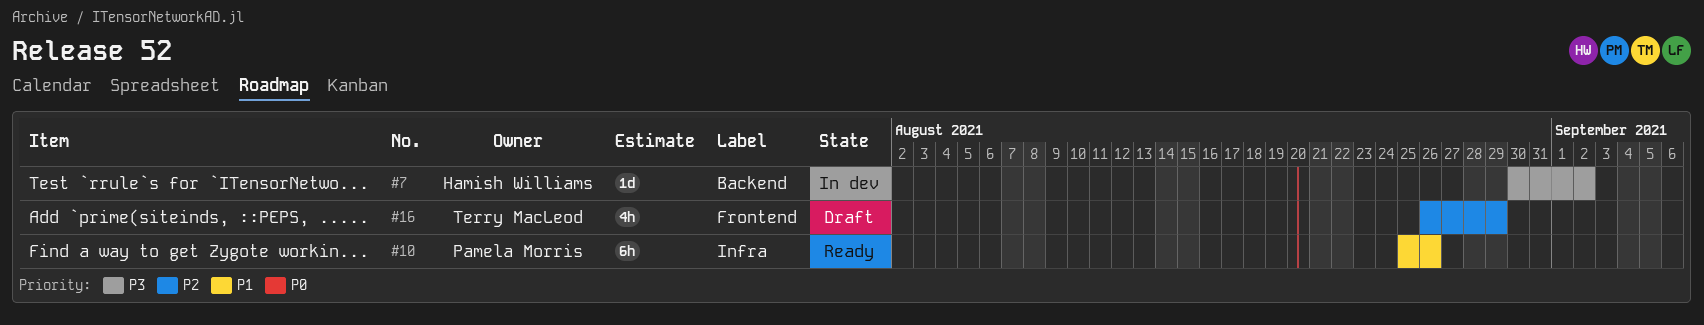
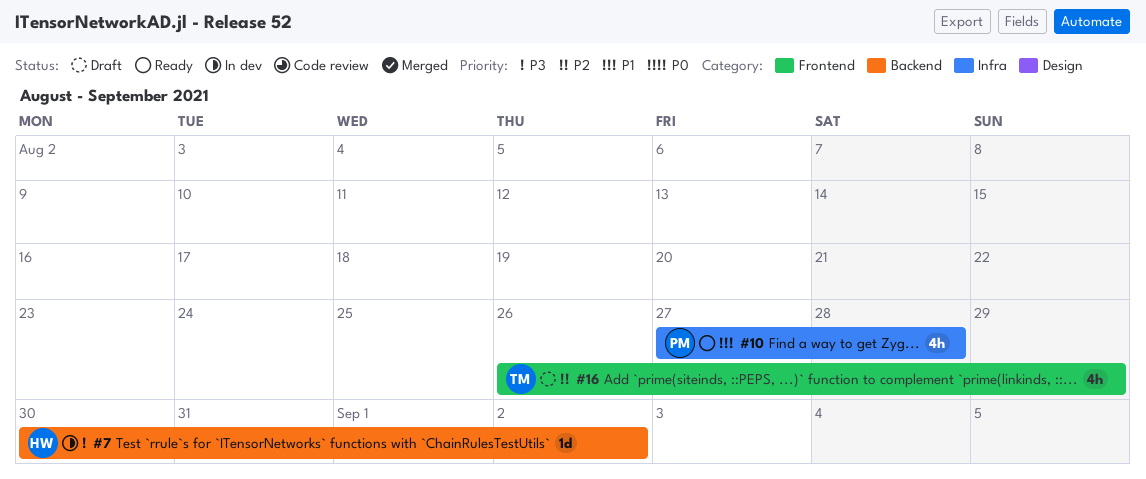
#10, estimate: 6h -> 4h
#10, start: Aug 25 -> Aug 27
#10, due: Aug 26 -> Aug 28

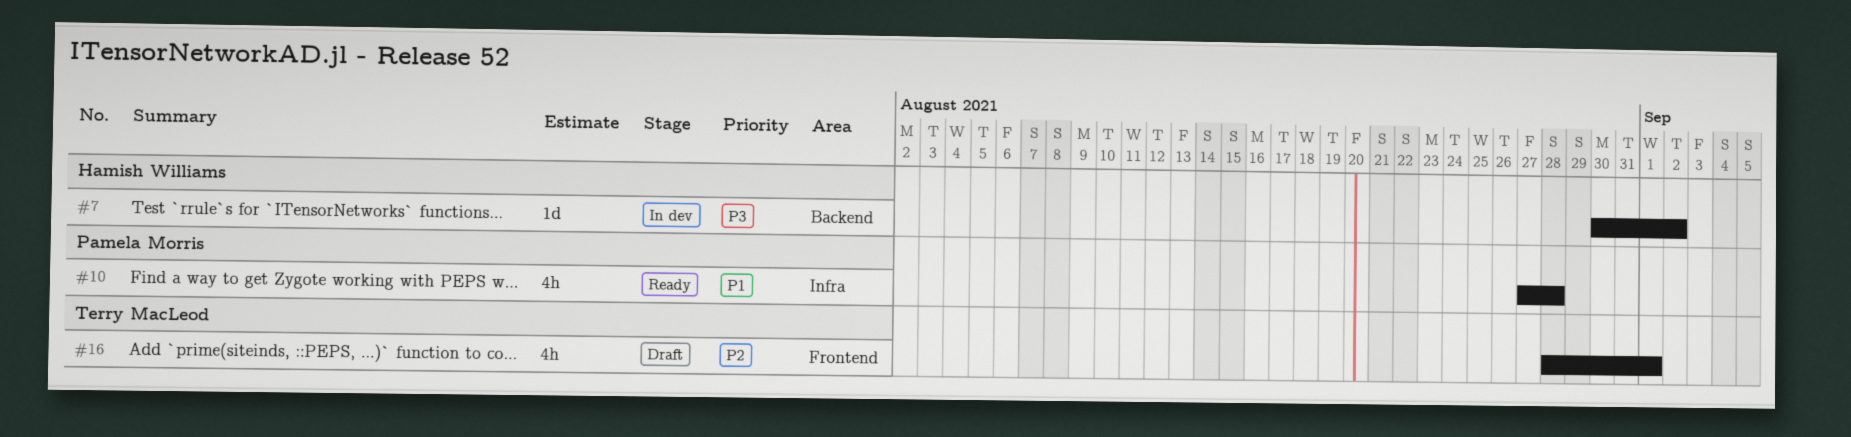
#16, start: Aug 26 -> Aug 28
#16, due: Aug 29 -> Sep 1

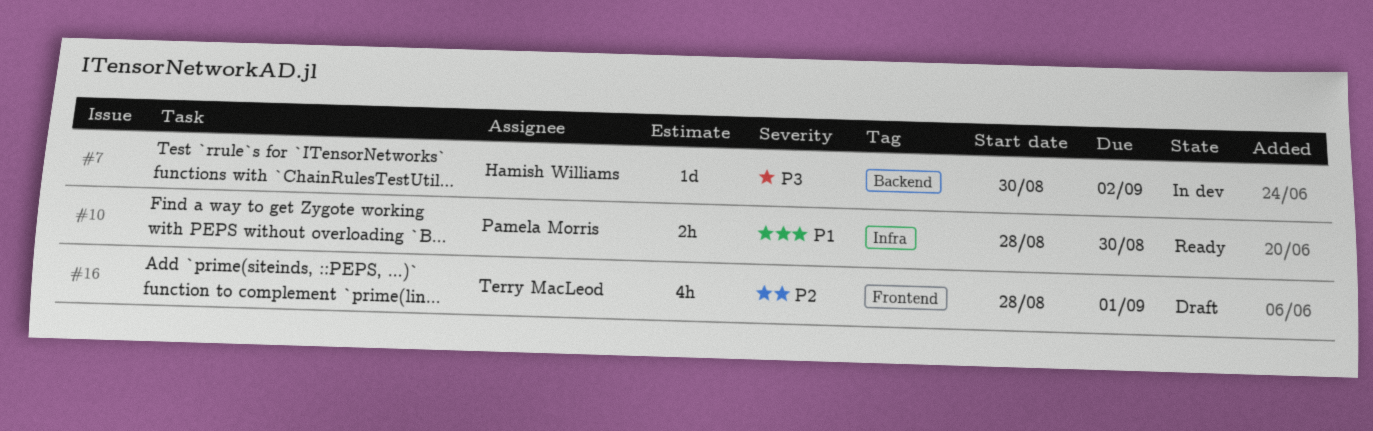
#10, estimate: 4h -> 2h
#10, start: Aug 27 -> Aug 28
#10, due: Aug 28 -> Aug 30

